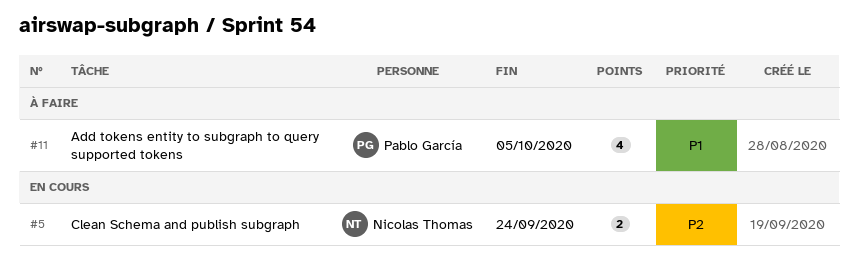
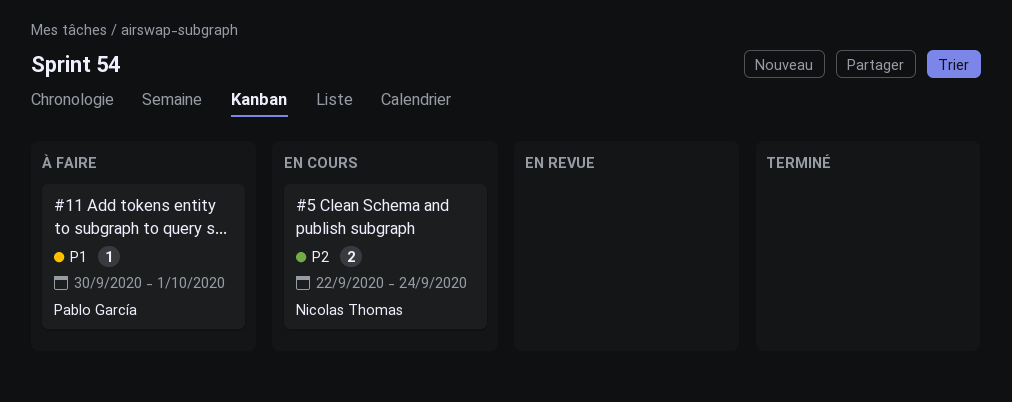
#11, estimate: 4 -> 1
#11, due: Oct 5 -> Oct 1

